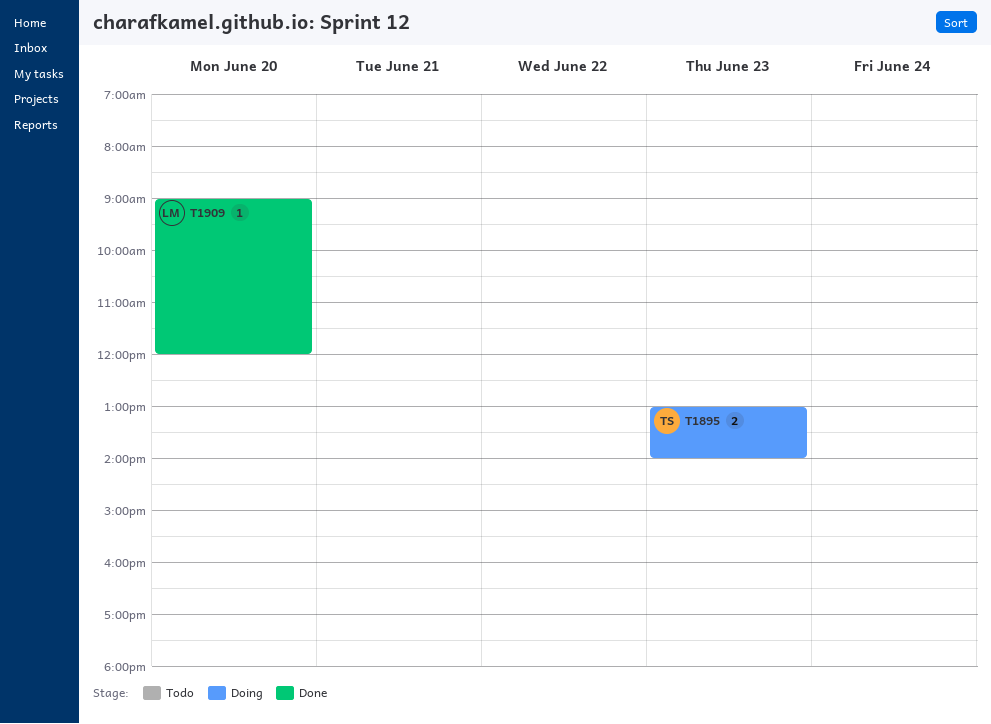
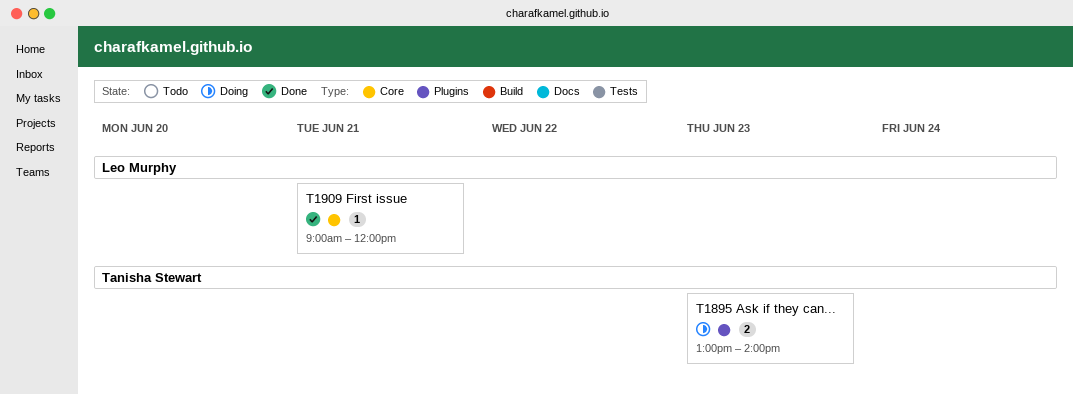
T1909, day: Jun 20 -> Jun 21

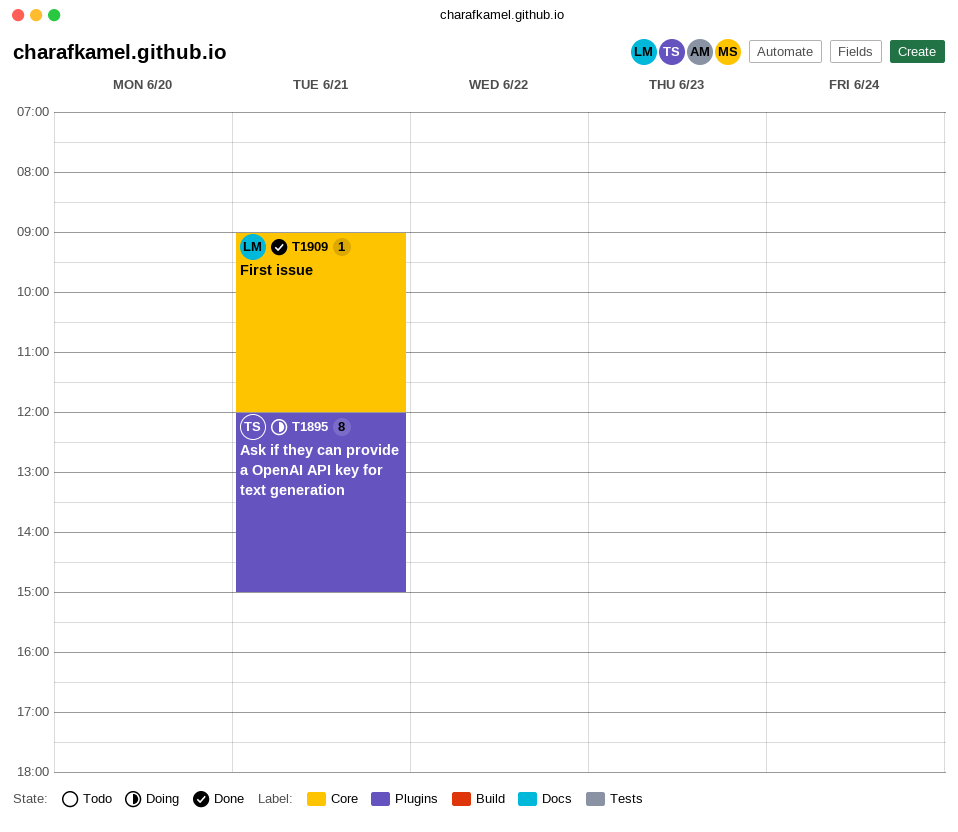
T1895, estimate: 2 -> 8
T1895, day: Jun 23 -> Jun 21
T1895, begins: 13:00 -> 12:00
T1895, ends: 14:00 -> 15:00

